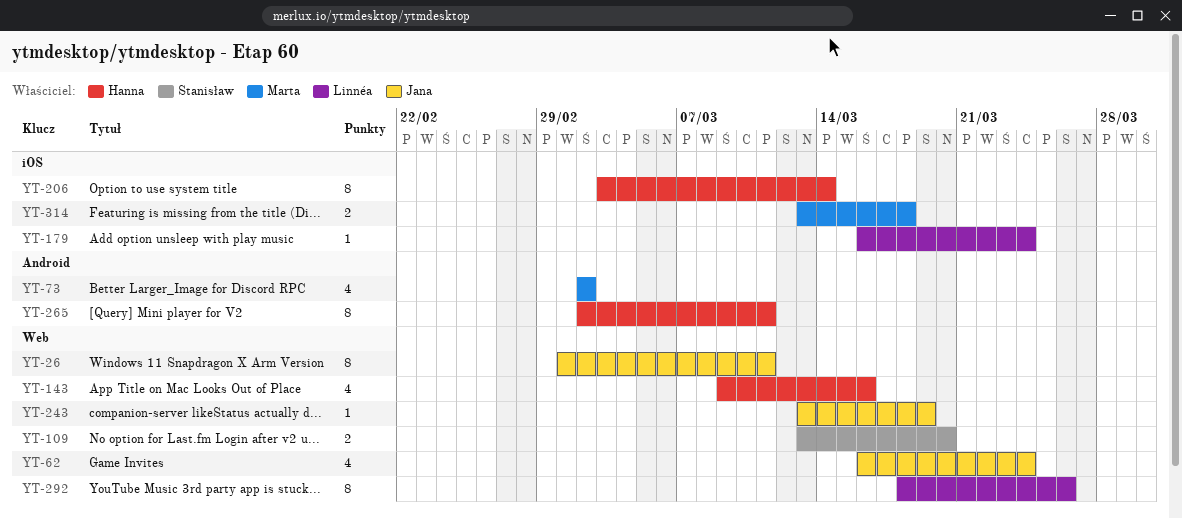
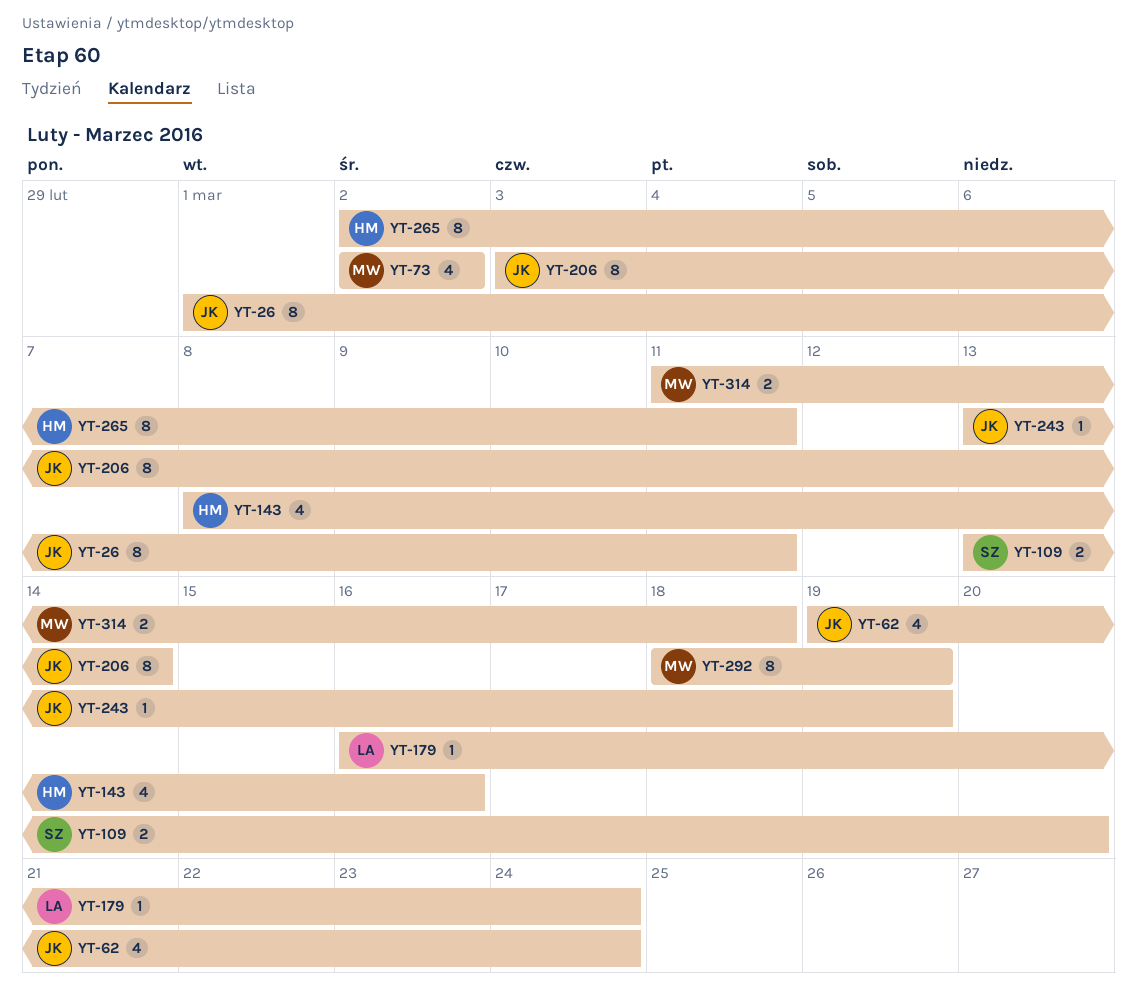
YT-62, start: Mar 16 -> Mar 19
YT-143, start: Mar 9 -> Mar 8
YT-206, owner: Hanna -> Jana
YT-292, owner: Linnéa -> Marta
YT-292, due: Mar 26 -> Mar 19
YT-314, start: Mar 13 -> Mar 11

